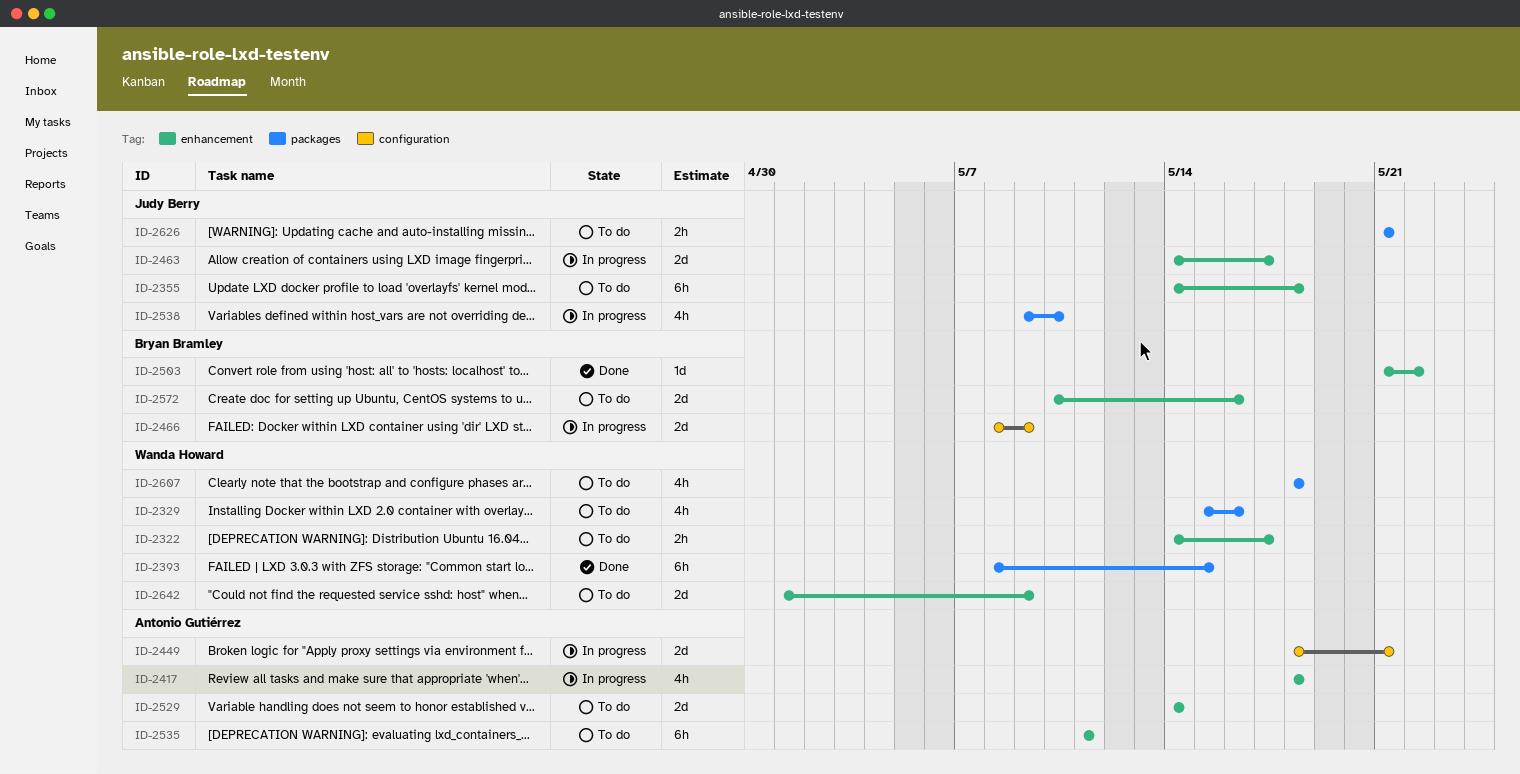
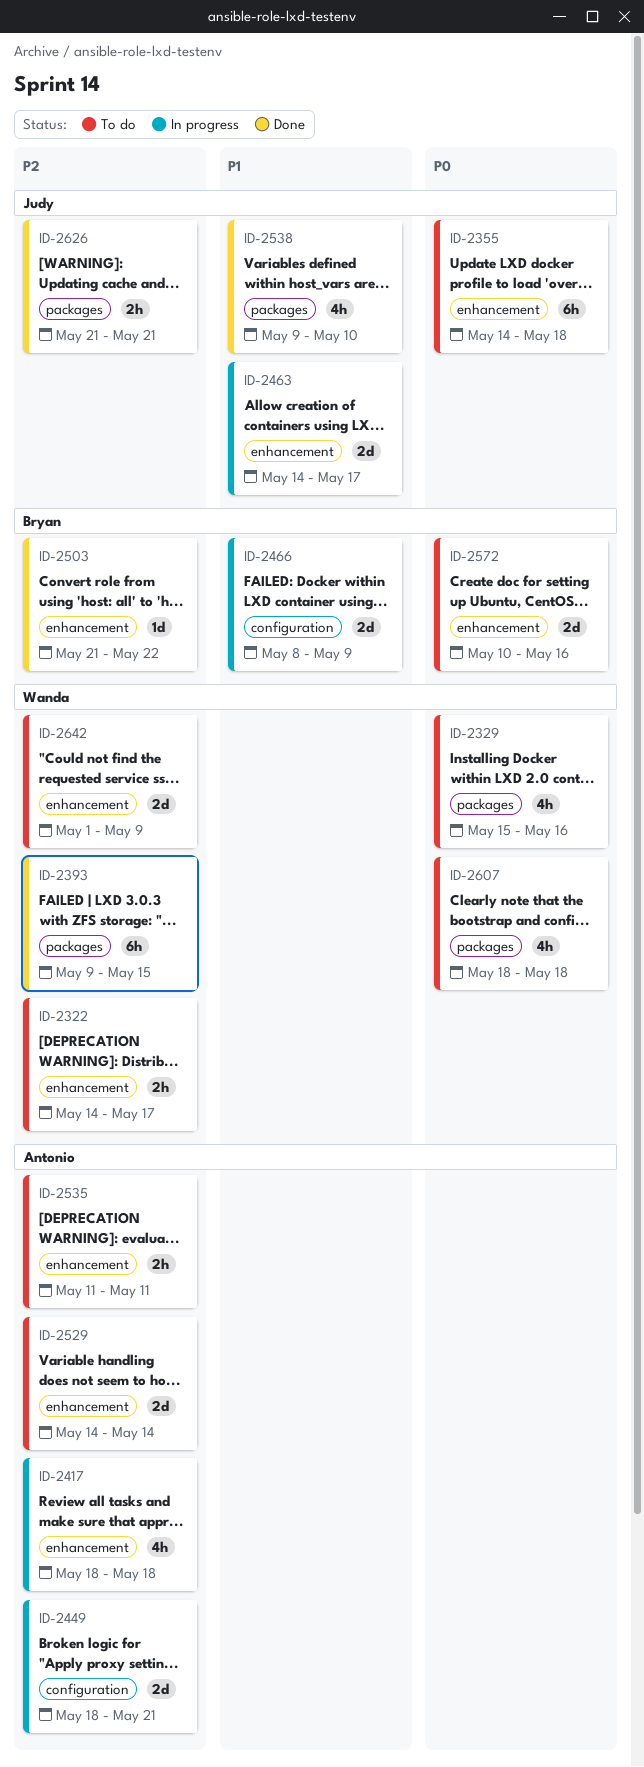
ID-2393, start: May 8 -> May 9
ID-2535, estimate: 6h -> 2h
ID-2538, status: In progress -> Done
ID-2626, status: To do -> Done

